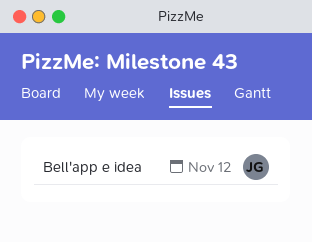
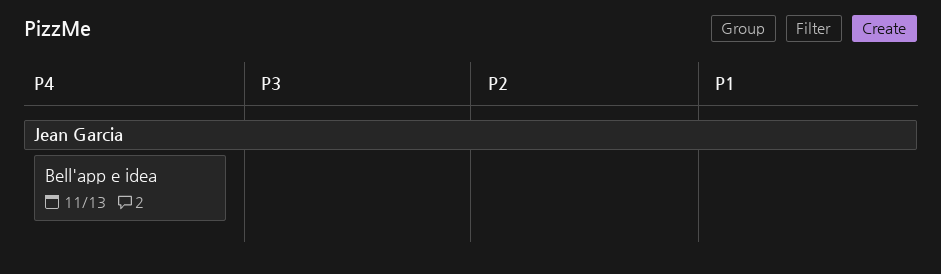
Bell'app e idea, due: Nov 12 -> Nov 13

